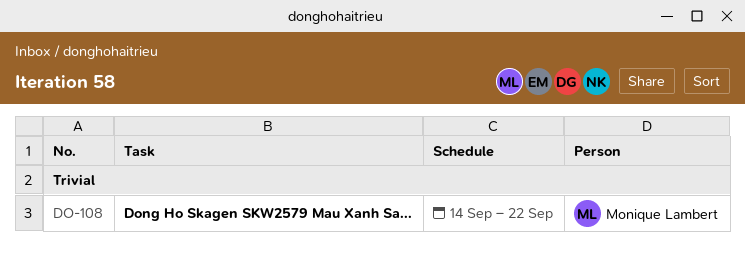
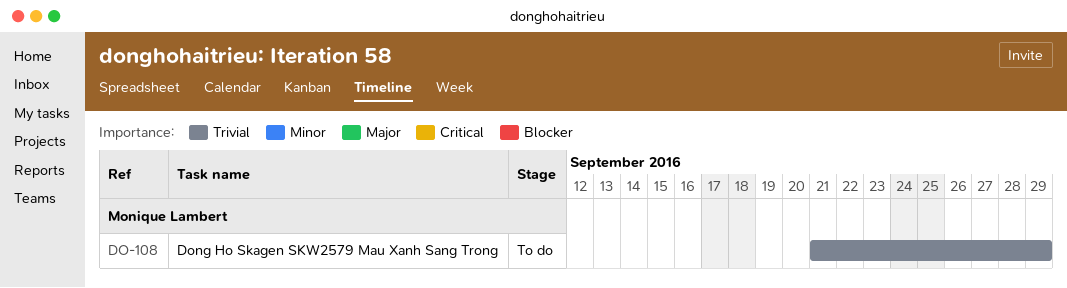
DO-108, start: Sep 14 -> Sep 21
DO-108, due: Sep 22 -> Sep 29

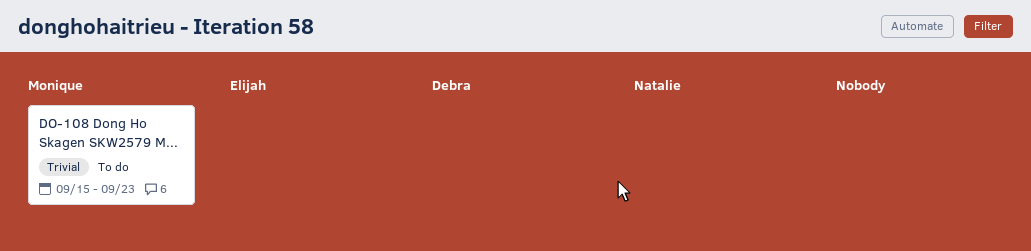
DO-108, start: Sep 21 -> Sep 15
DO-108, due: Sep 29 -> Sep 23

